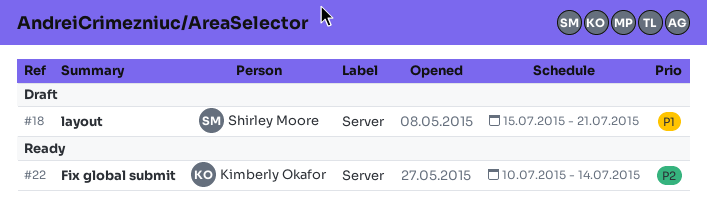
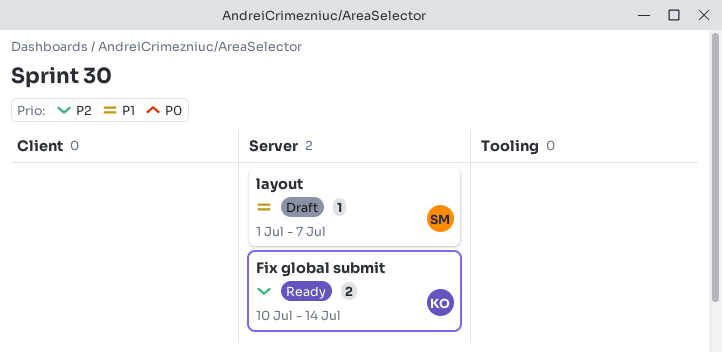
layout, start: Jul 15 -> Jul 1
layout, due: Jul 21 -> Jul 7

